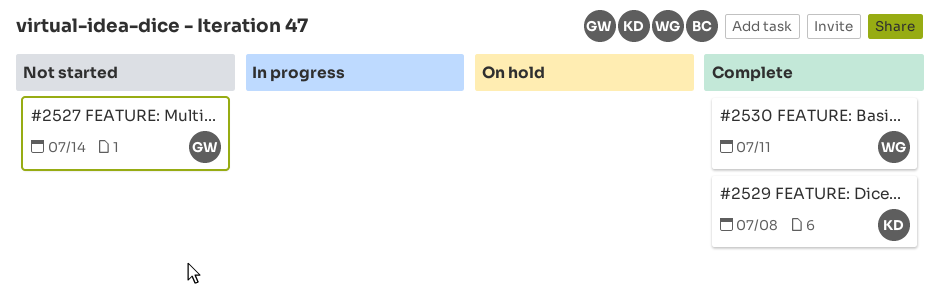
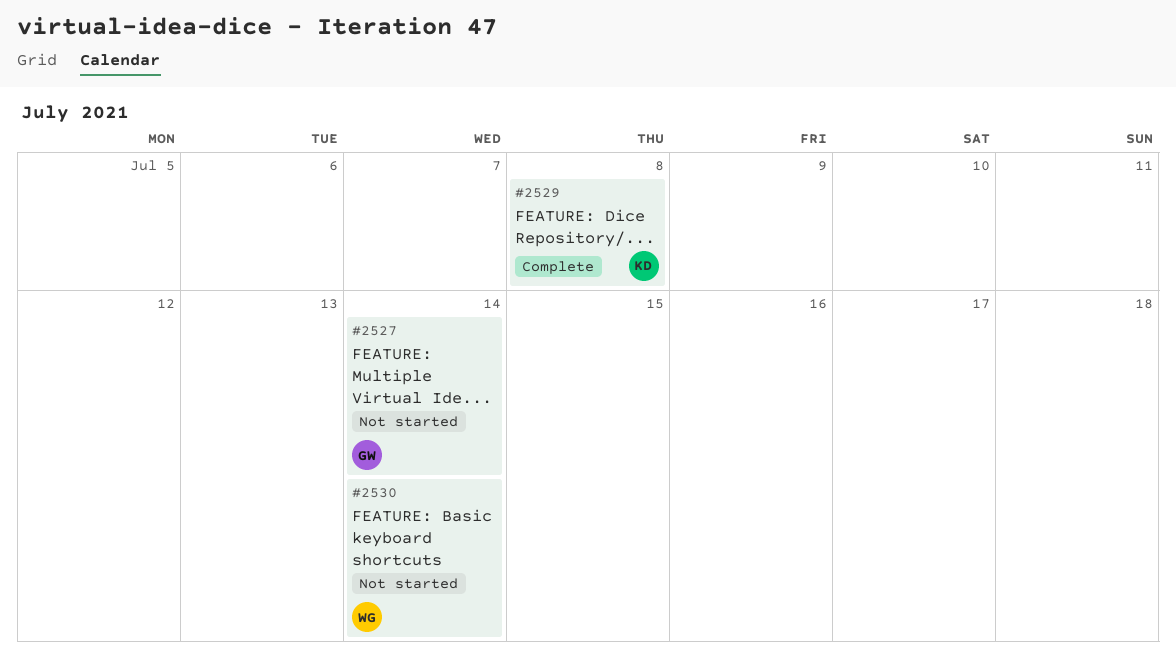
#2530, status: Complete -> Not started
#2530, due: Jul 11 -> Jul 14

